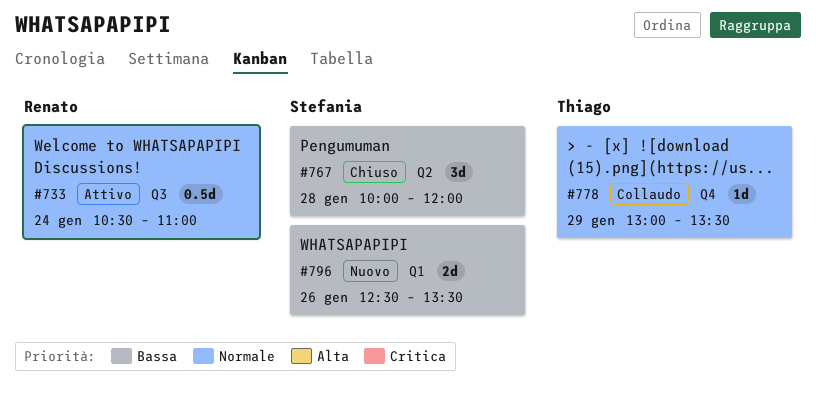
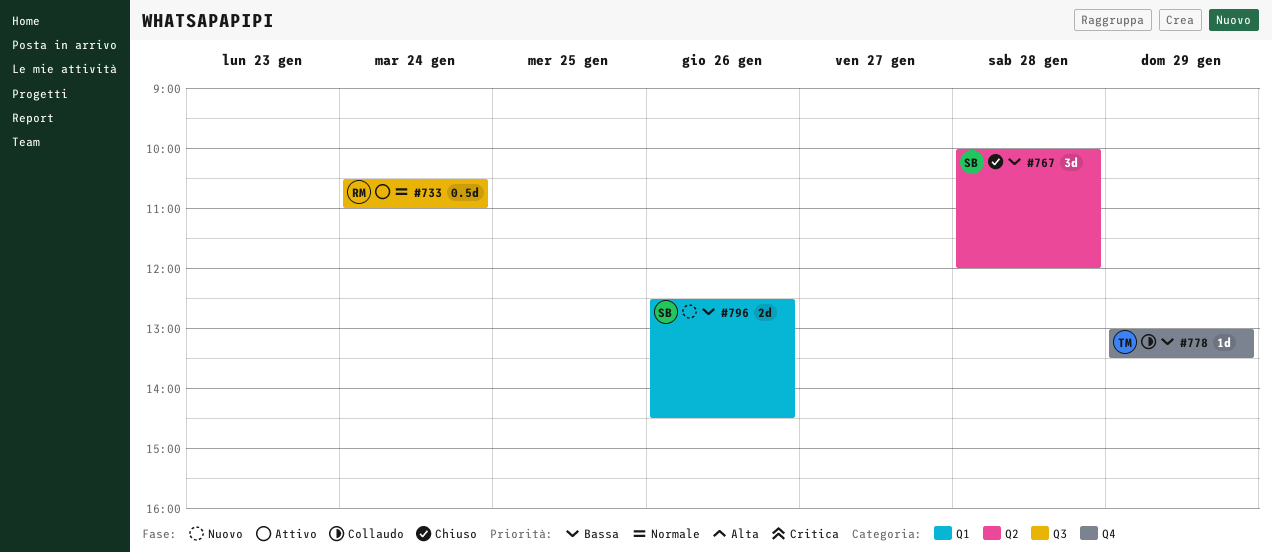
#778, priority: Normale -> Bassa
#796, ends: 13:30 -> 14:30

